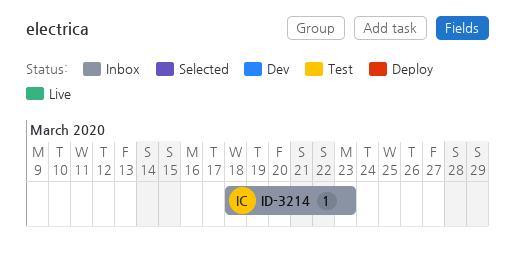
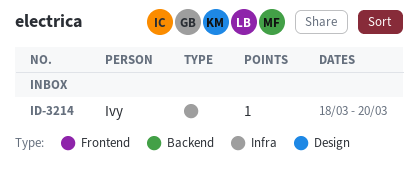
ID-3214, due: Mar 23 -> Mar 20

